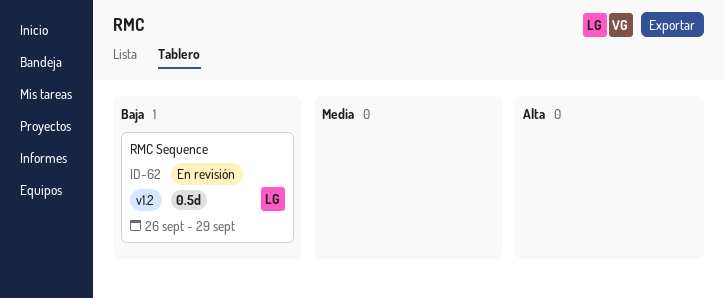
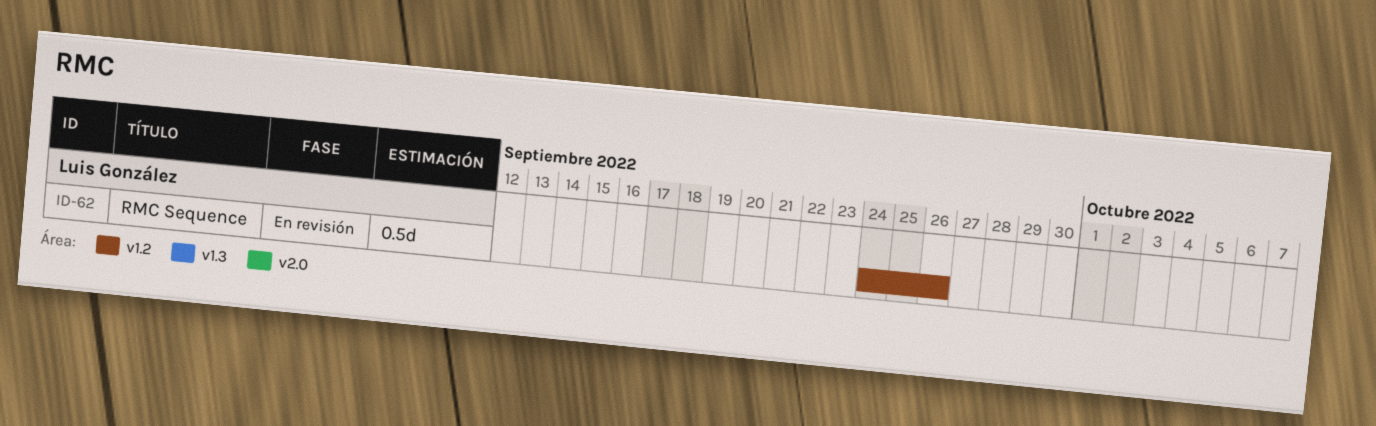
ID-62, start: Sep 26 -> Sep 24
ID-62, due: Sep 29 -> Sep 26

